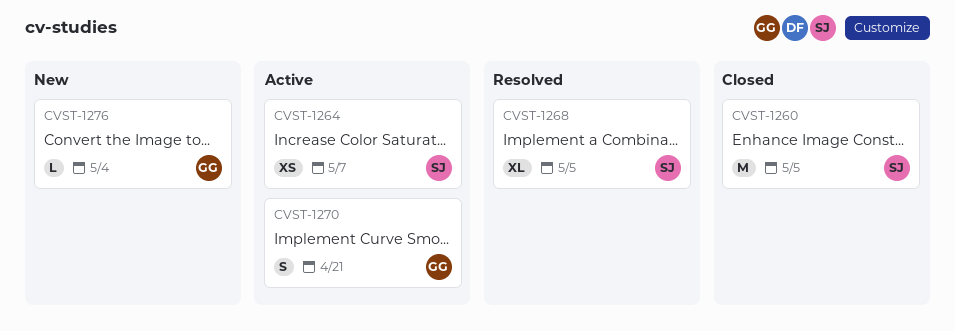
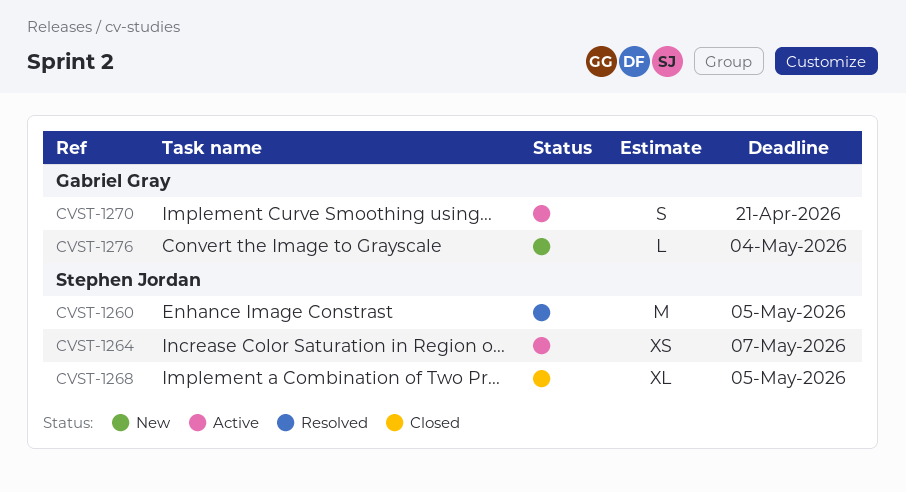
CVST-1260, status: Closed -> Resolved
CVST-1268, status: Resolved -> Closed

